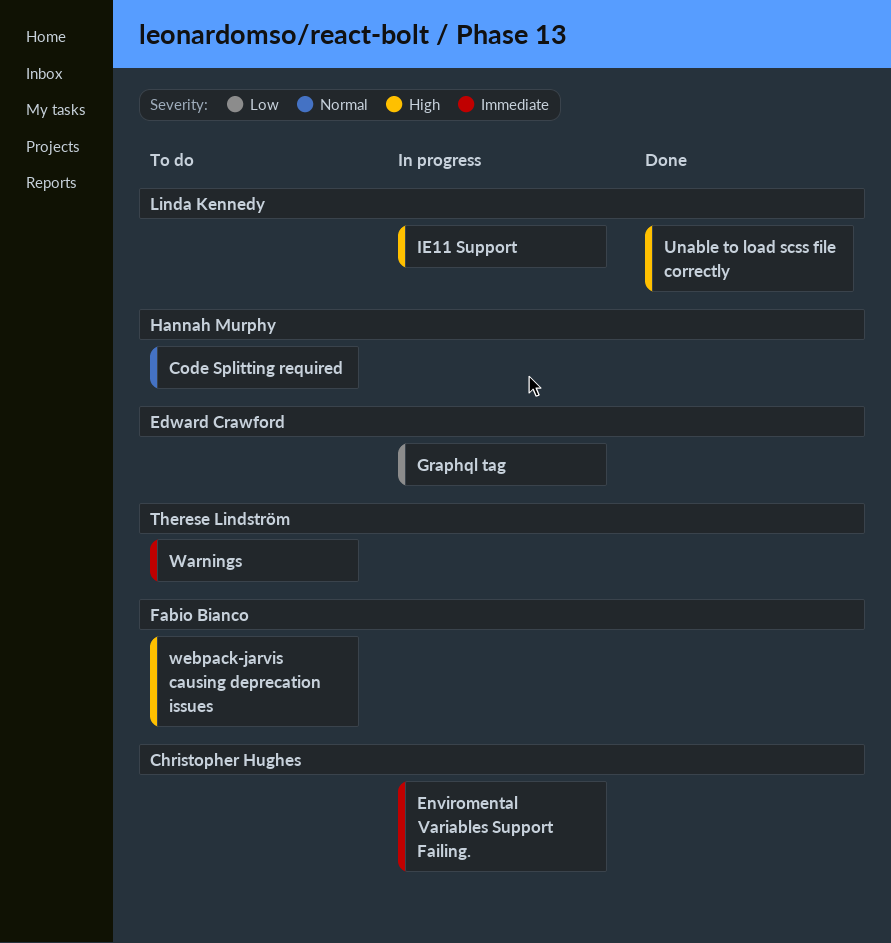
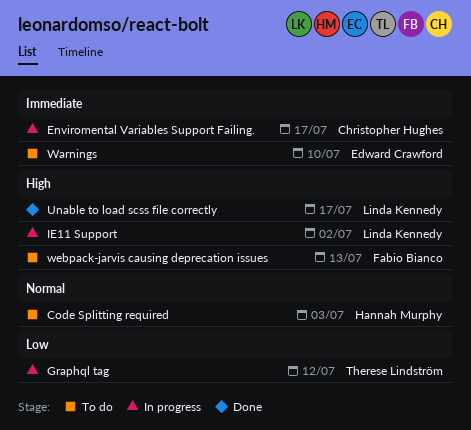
Graphql tag, owner: Edward Crawford -> Therese Lindström
Warnings, owner: Therese Lindström -> Edward Crawford

